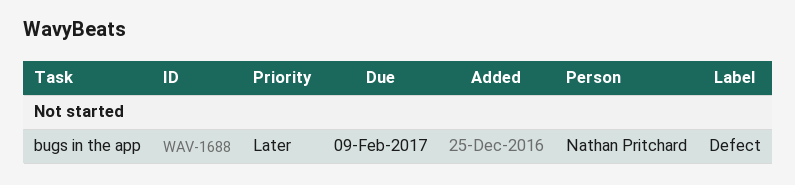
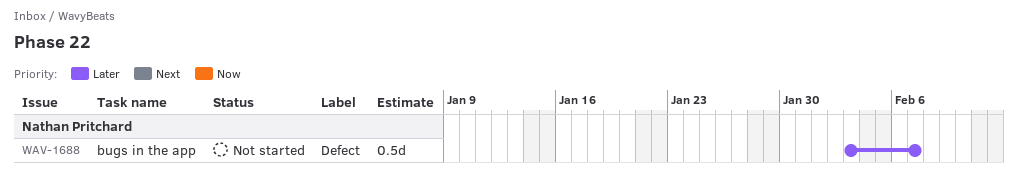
WAV-1688, due: Feb 9 -> Feb 7

